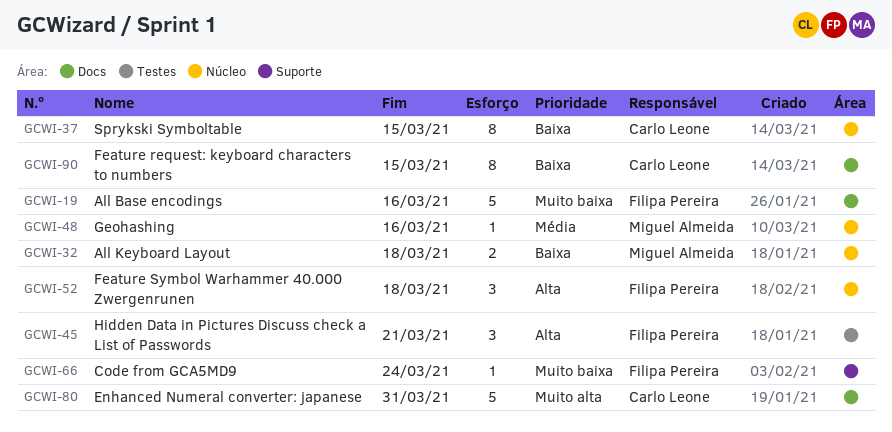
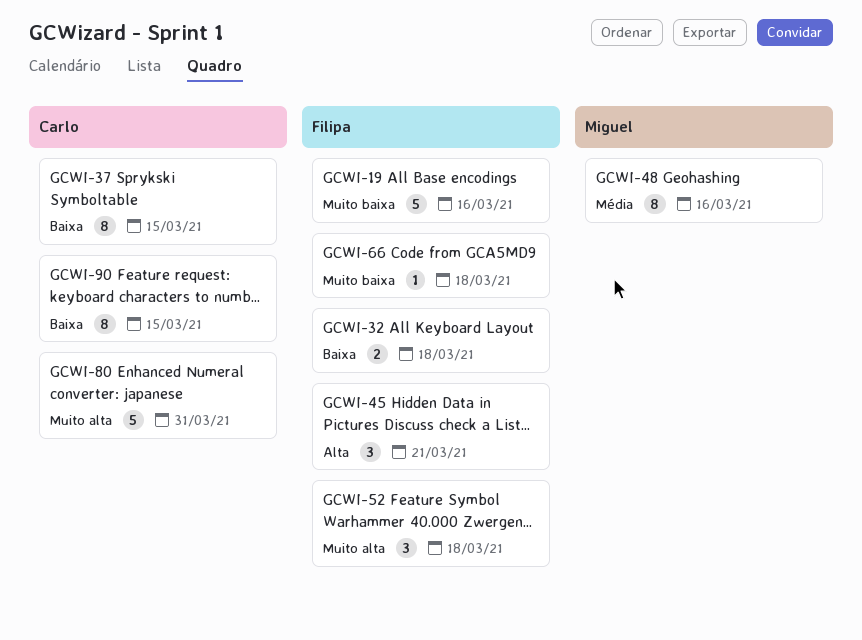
GCWI-32, owner: Miguel Almeida -> Filipa Pereira
GCWI-48, estimate: 1 -> 8
GCWI-52, priority: Alta -> Muito alta
GCWI-66, due: Mar 24 -> Mar 18

